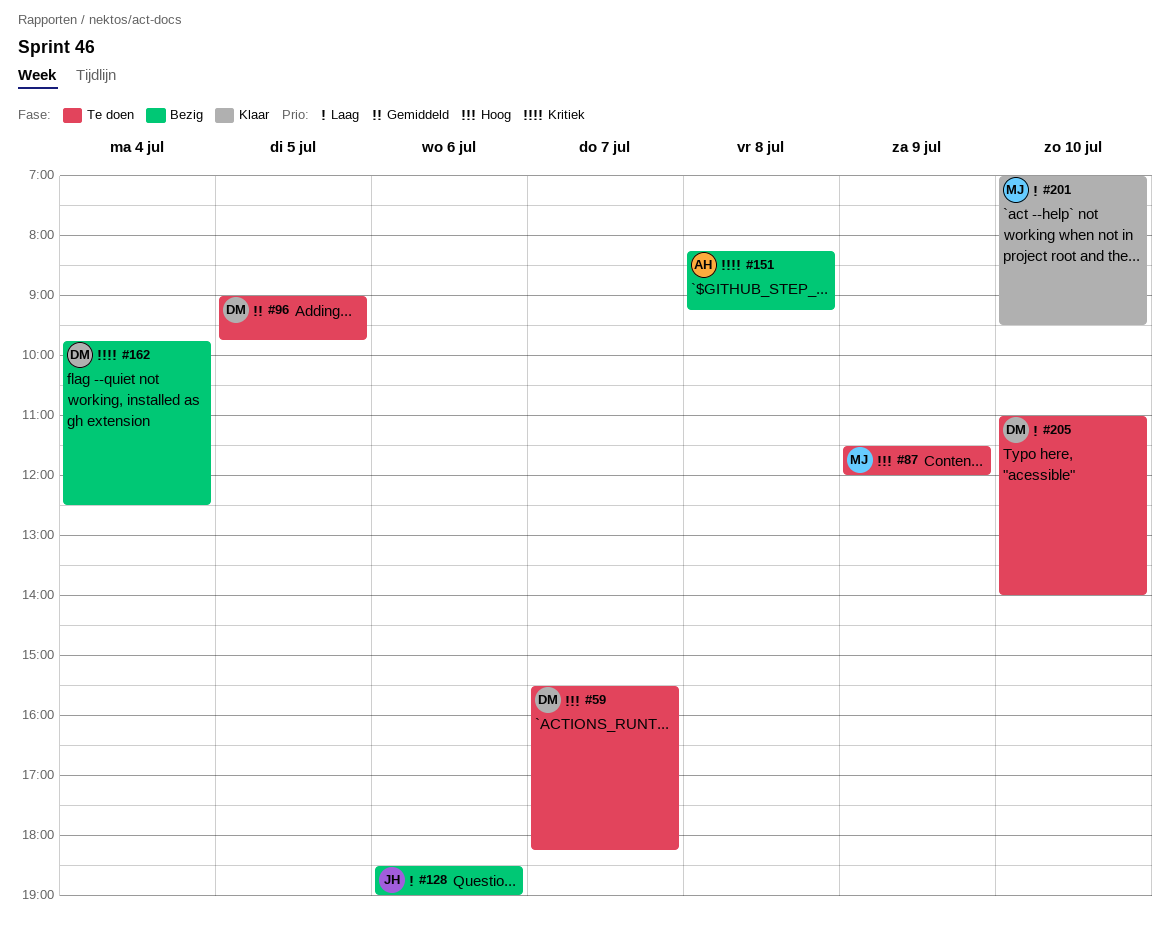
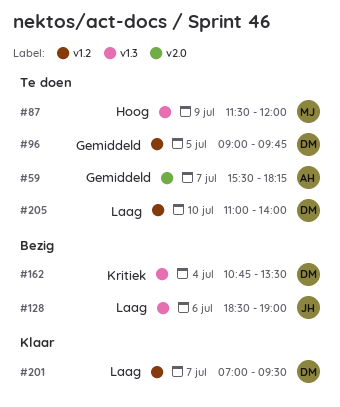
#59, owner: DM -> AH
#59, priority: Hoog -> Gemiddeld
#151: present -> none
#162, begins: 09:45 -> 10:45
#162, ends: 12:30 -> 13:30
#201, owner: MJ -> DM
#201, day: Jul 10 -> Jul 7

